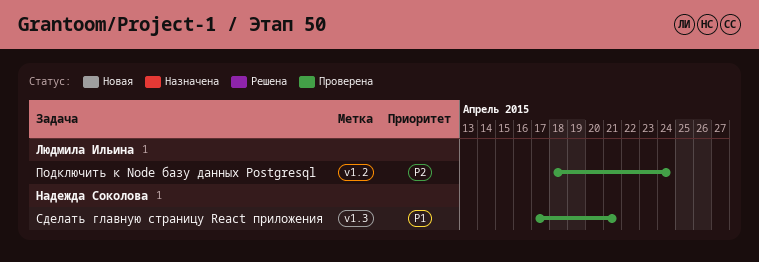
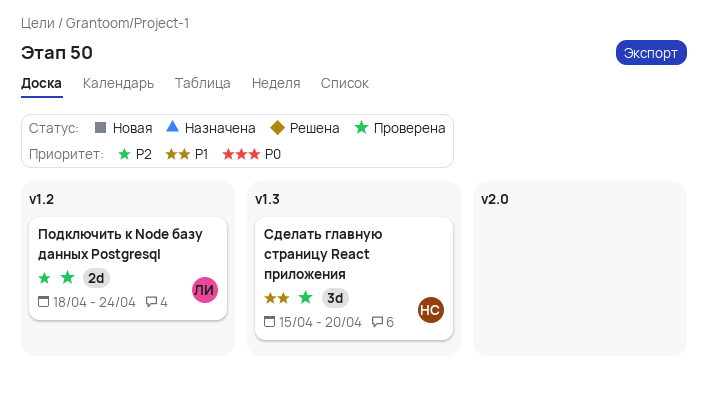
Сделать главную страницу React приложения, start: Apr 17 -> Apr 15
Сделать главную страницу React приложения, due: Apr 21 -> Apr 20

